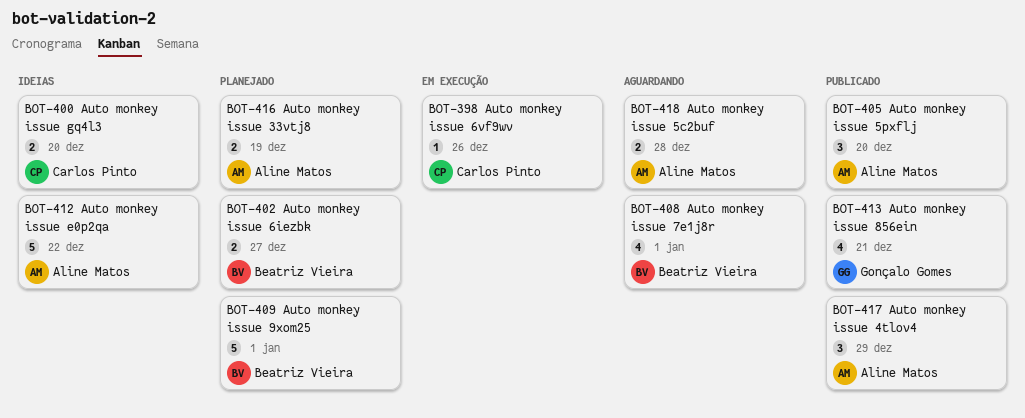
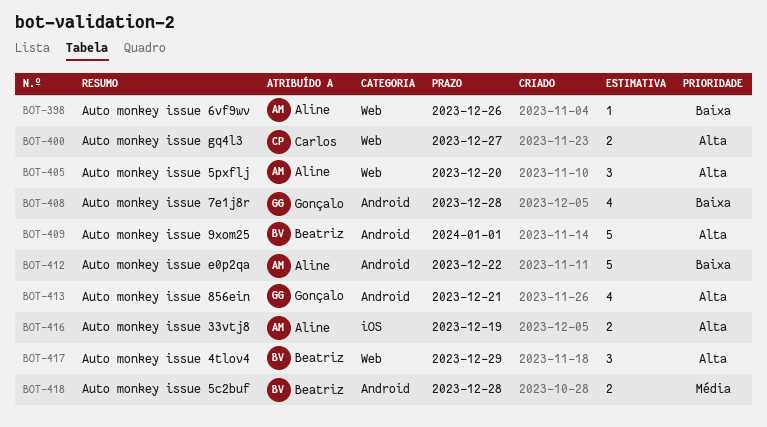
BOT-398, owner: Carlos Pinto -> Aline Matos
BOT-400, due: Dec 20 -> Dec 27
BOT-402: present -> none
BOT-408, owner: Beatriz Vieira -> Gonçalo Gomes
BOT-408, due: Jan 1 -> Dec 28
BOT-417, owner: Aline Matos -> Beatriz Vieira
BOT-418, owner: Aline Matos -> Beatriz Vieira

